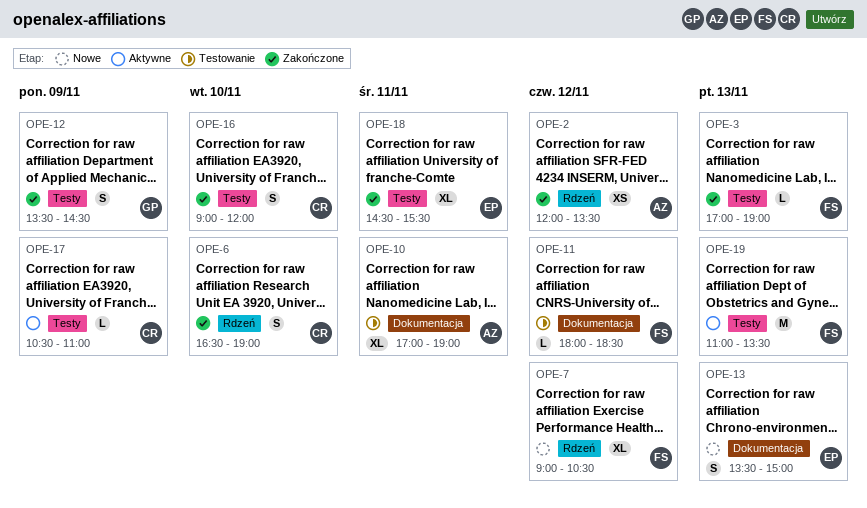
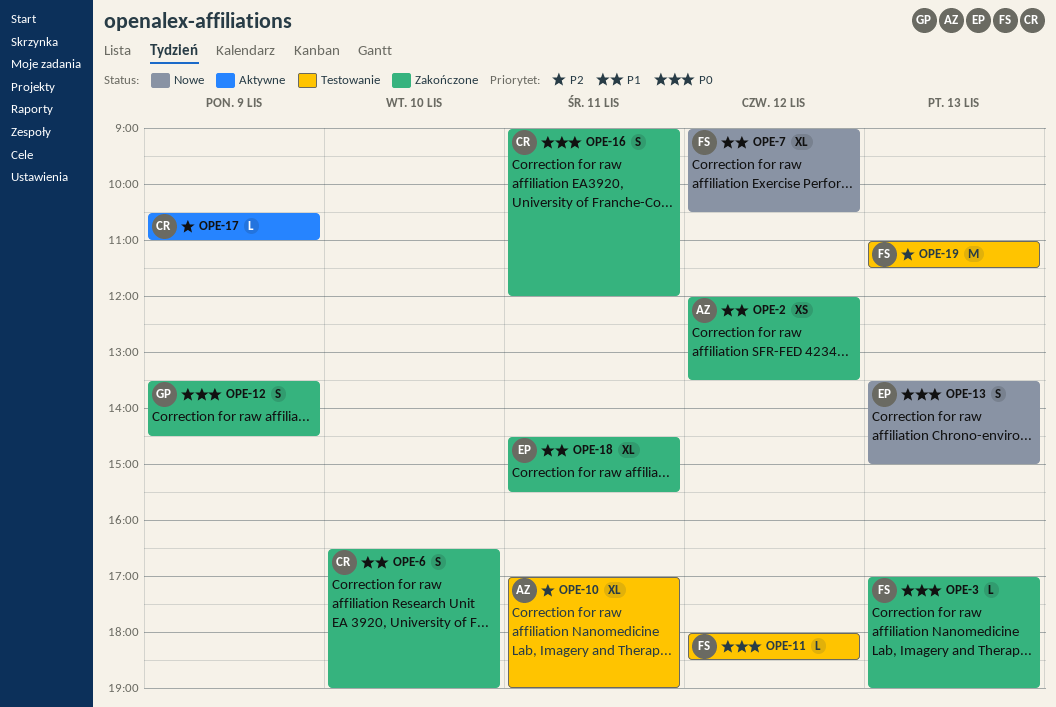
OPE-16, day: Nov 10 -> Nov 11
OPE-19, status: Aktywne -> Testowanie
OPE-19, ends: 13:30 -> 11:30

